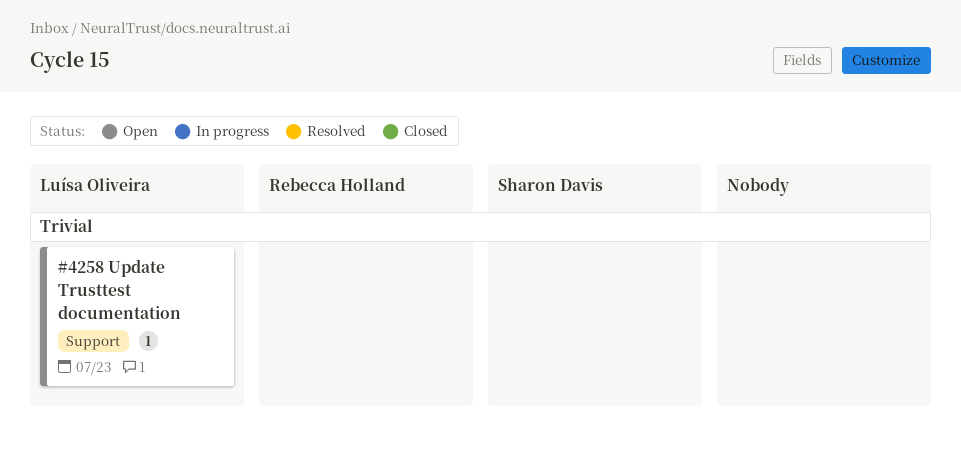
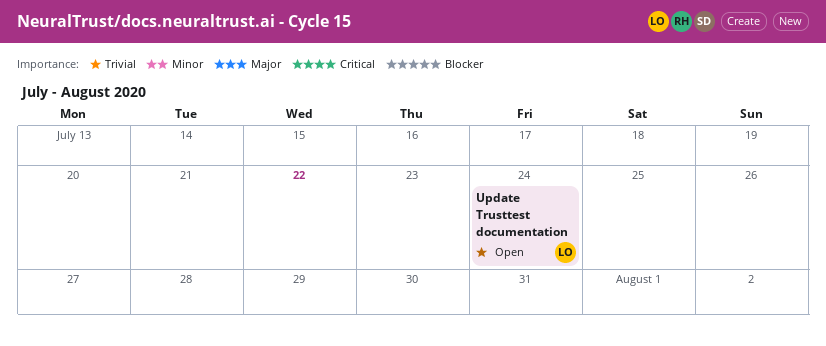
Update Trusttest documentation, due: Jul 23 -> Jul 24

